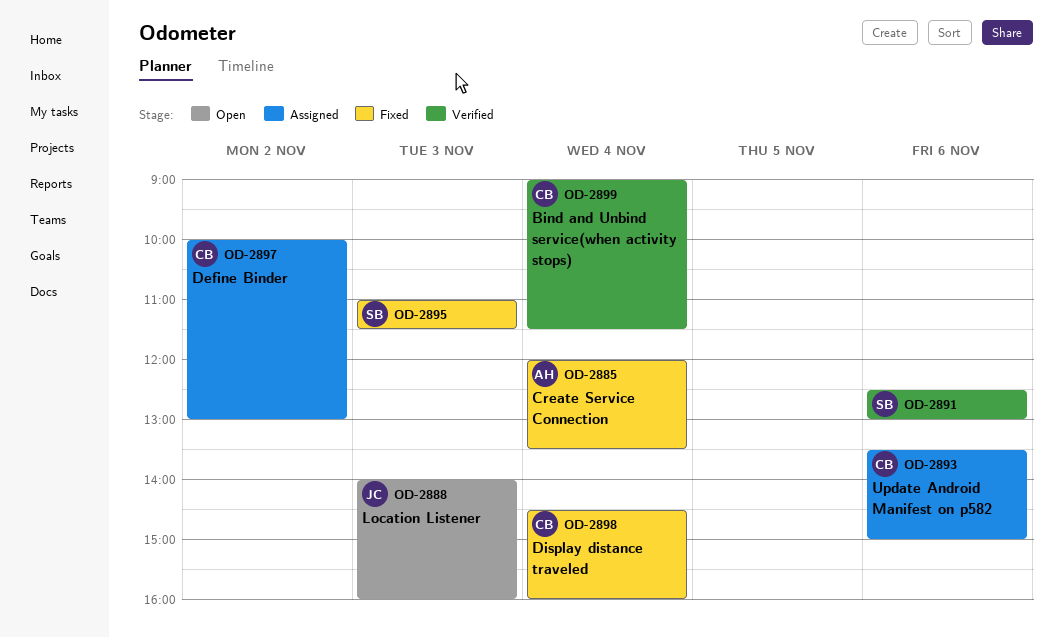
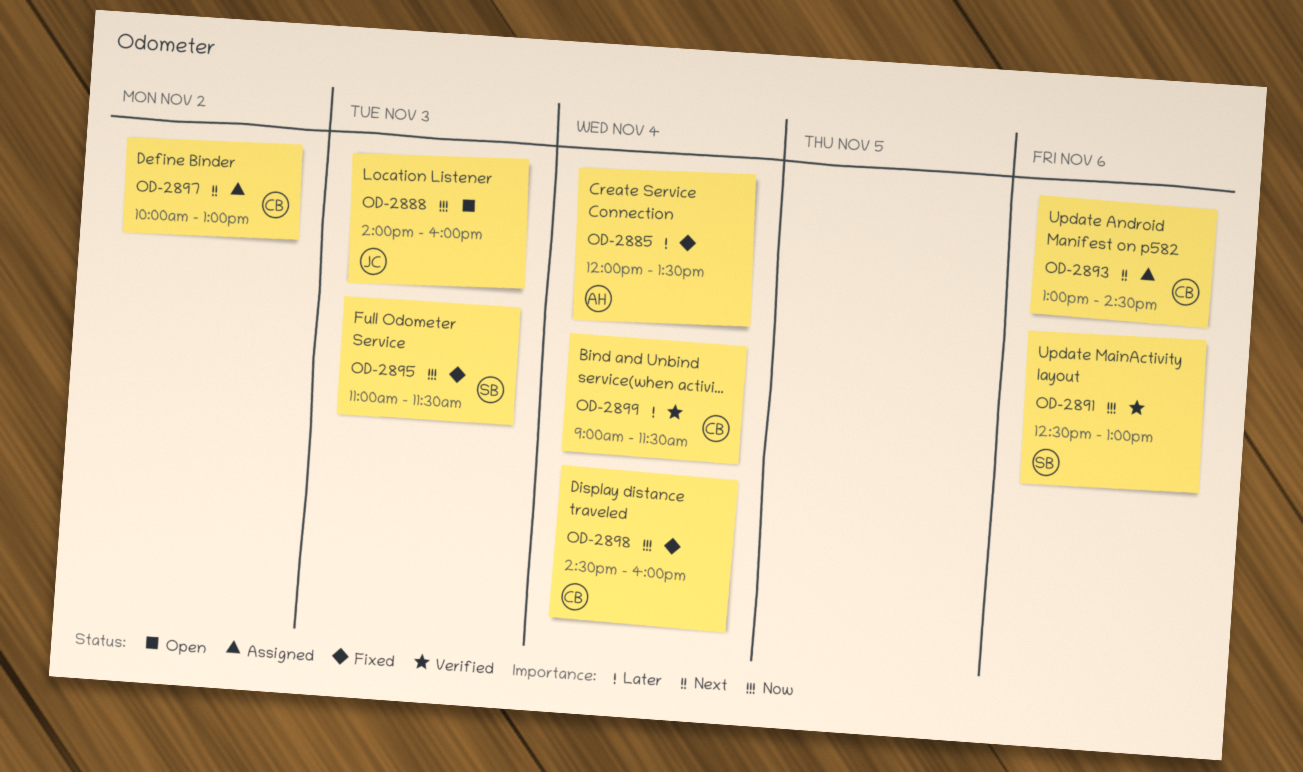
OD-2893, begins: 13:30 -> 13:00
OD-2893, ends: 15:00 -> 14:30

